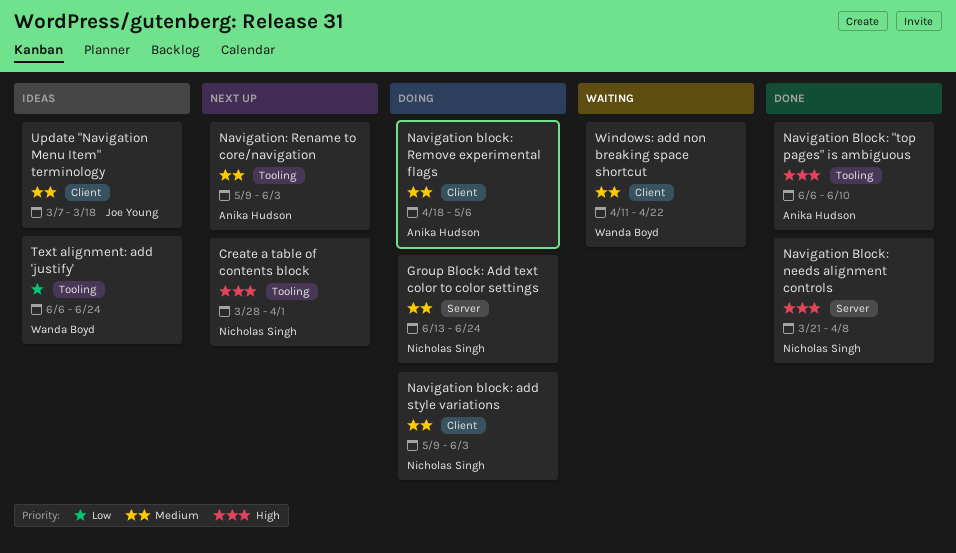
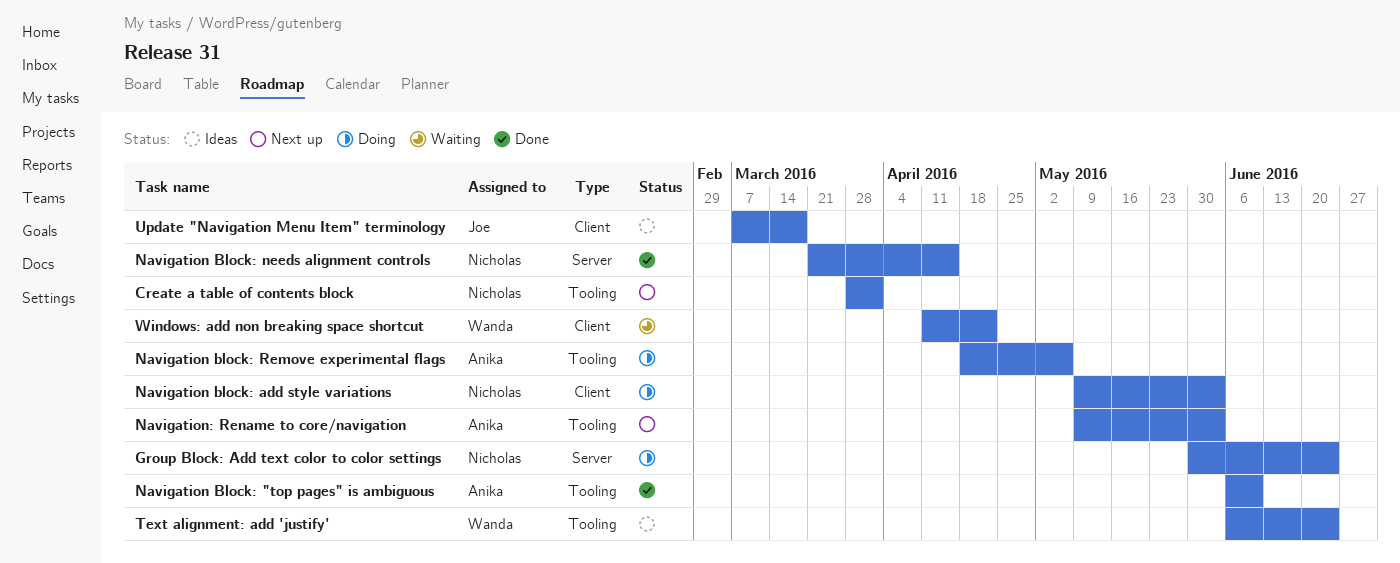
Group Block: Add text color to color settings, start: Jun 13 -> May 30
Navigation Block: needs alignment controls, due: Apr 8 -> Apr 15
Navigation block: Remove experimental flags, label: Client -> Tooling

